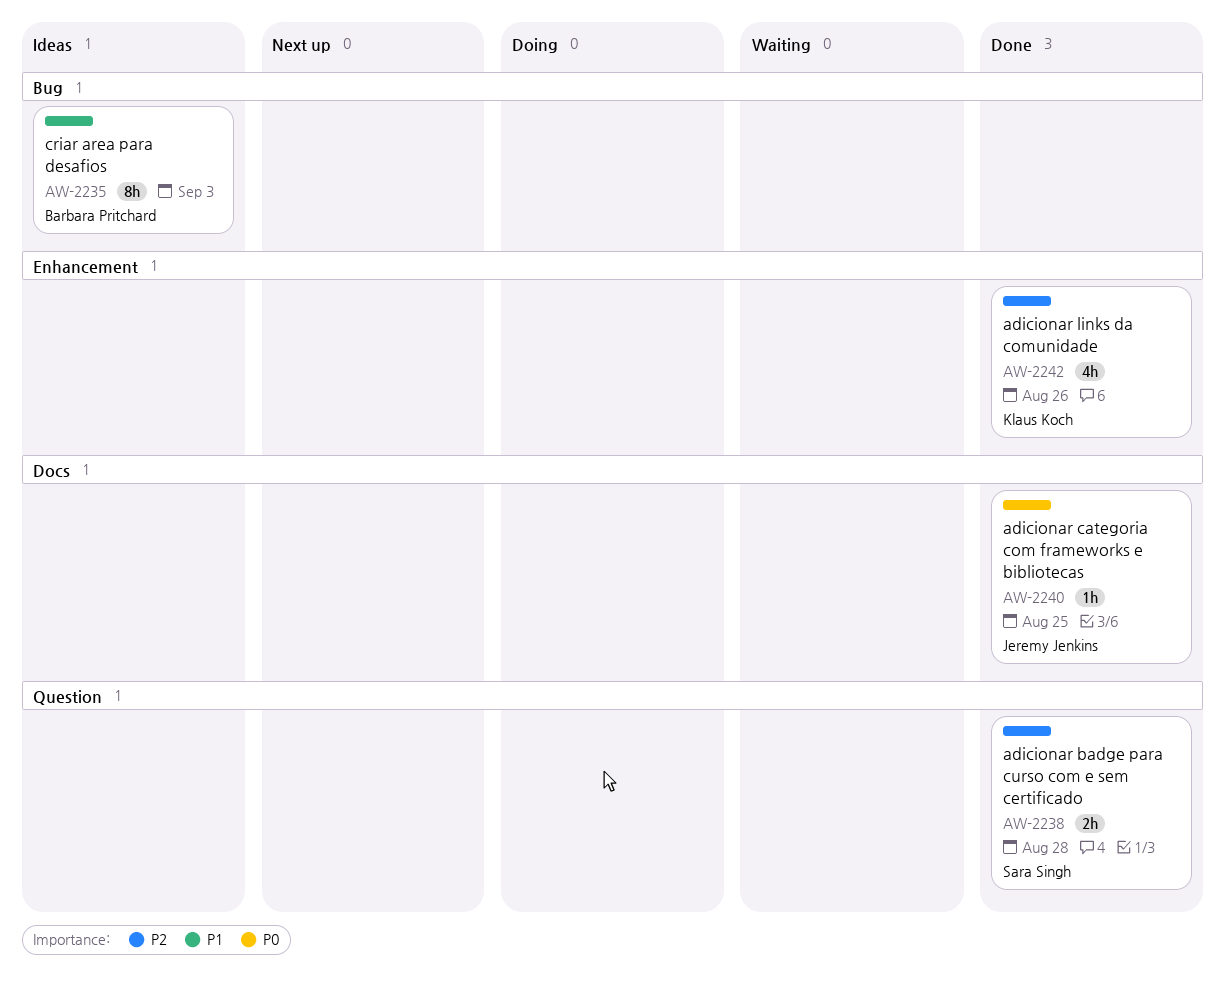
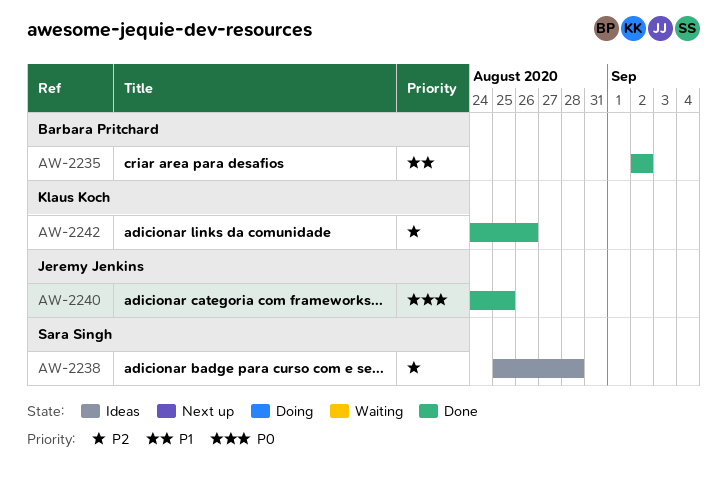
AW-2235, status: Ideas -> Done
AW-2235, due: Sep 3 -> Sep 2
AW-2238, status: Done -> Ideas

